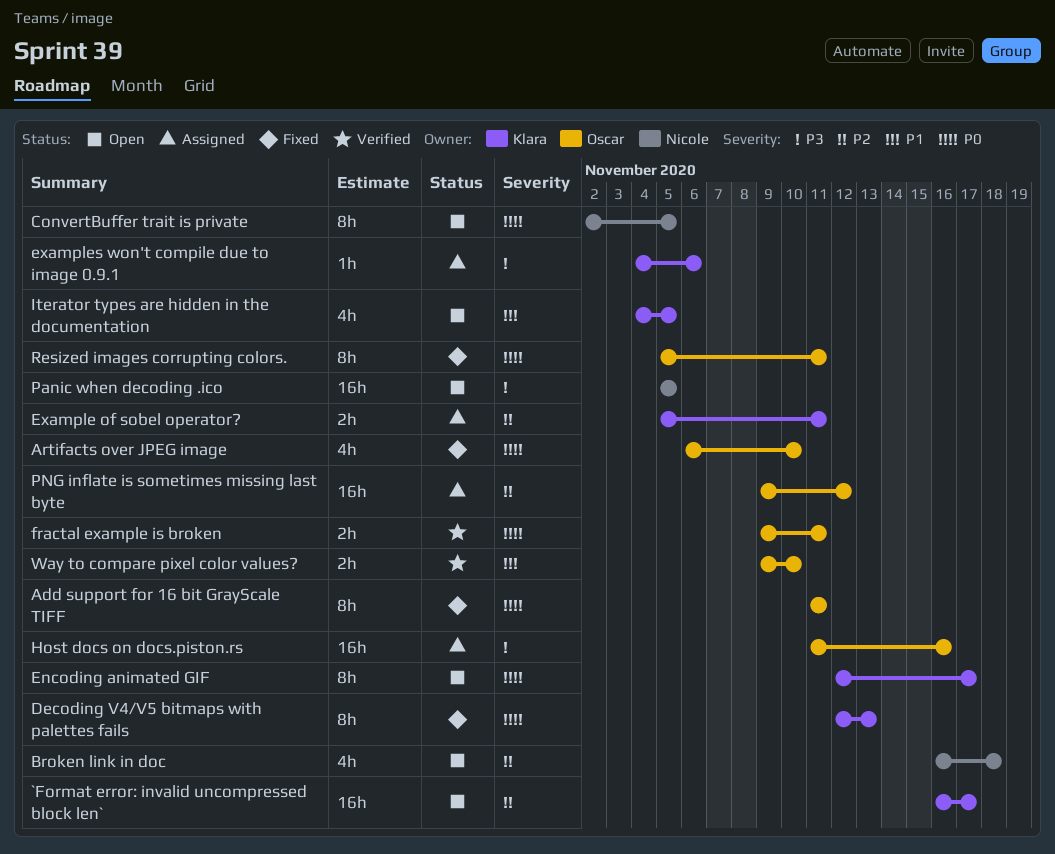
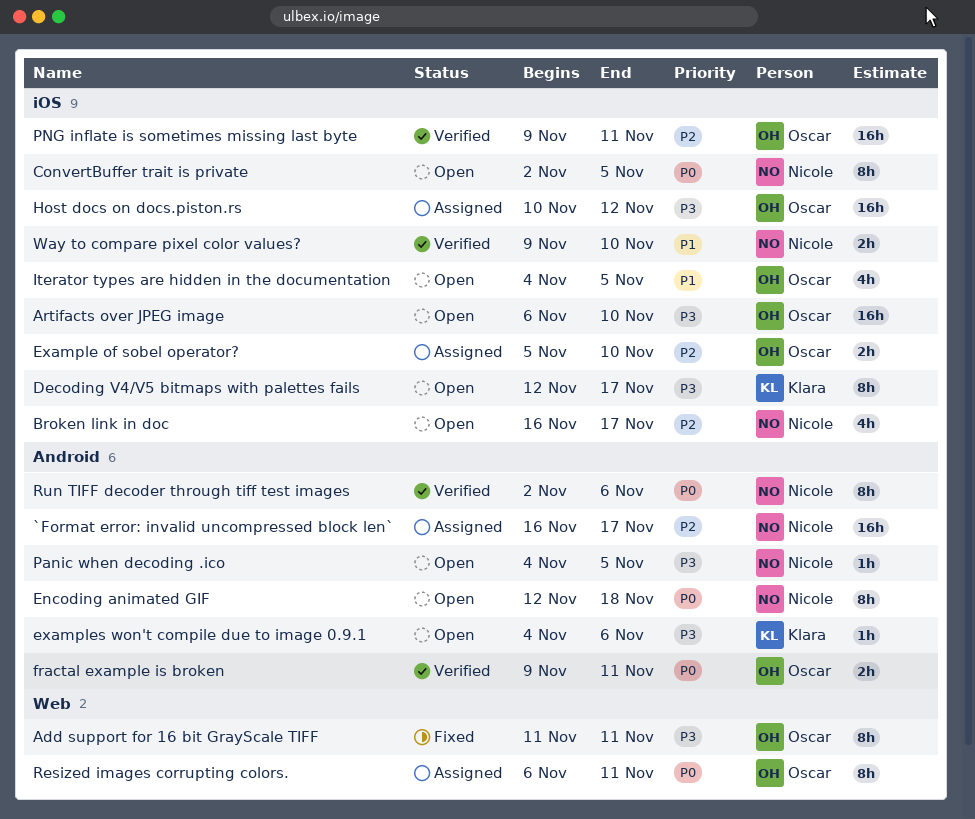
`Format error: invalid uncompressed block len`, status: Open -> Assigned
`Format error: invalid uncompressed block len`, owner: Klara -> Nicole
Add support for 16 bit GrayScale TIFF, priority: P0 -> P3
Artifacts over JPEG image, status: Fixed -> Open
Artifacts over JPEG image, priority: P0 -> P3
Artifacts over JPEG image, estimate: 4h -> 16h
Broken link in doc, due: Nov 18 -> Nov 17
Decoding V4/V5 bitmaps with palettes fails, status: Fixed -> Open
Decoding V4/V5 bitmaps with palettes fails, priority: P0 -> P3
Decoding V4/V5 bitmaps with palettes fails, due: Nov 13 -> Nov 17
Encoding animated GIF, owner: Klara -> Nicole
Encoding animated GIF, due: Nov 17 -> Nov 18
Example of sobel operator?, owner: Klara -> Oscar
Example of sobel operator?, due: Nov 11 -> Nov 10
examples won't compile due to image 0.9.1, status: Assigned -> Open
Host docs on docs.piston.rs, start: Nov 11 -> Nov 10
Host docs on docs.piston.rs, due: Nov 16 -> Nov 12
Iterator types are hidden in the documentation, owner: Klara -> Oscar
Panic when decoding .ico, estimate: 16h -> 1h
Panic when decoding .ico, start: Nov 5 -> Nov 4
PNG inflate is sometimes missing last byte, status: Assigned -> Verified
PNG inflate is sometimes missing last byte, due: Nov 12 -> Nov 11
Resized images corrupting colors., status: Fixed -> Assigned
Resized images corrupting colors., start: Nov 5 -> Nov 6
Run TIFF decoder through tiff test images: none -> present
Way to compare pixel color values?, owner: Oscar -> Nicole

